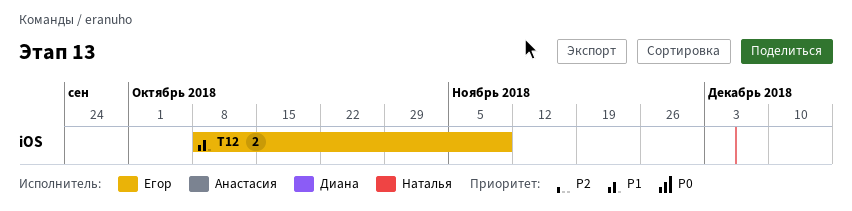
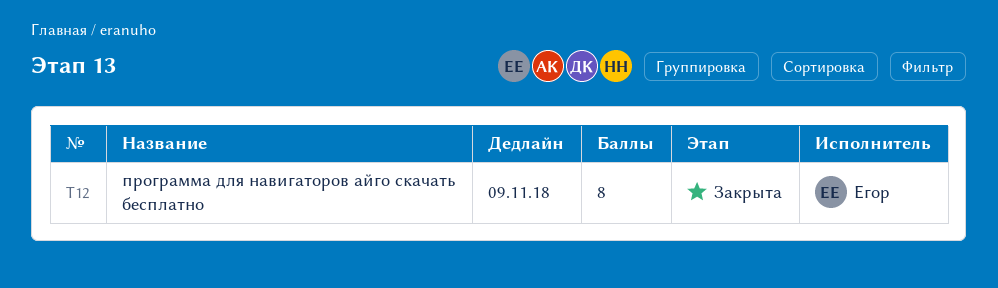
T12, estimate: 2 -> 8

